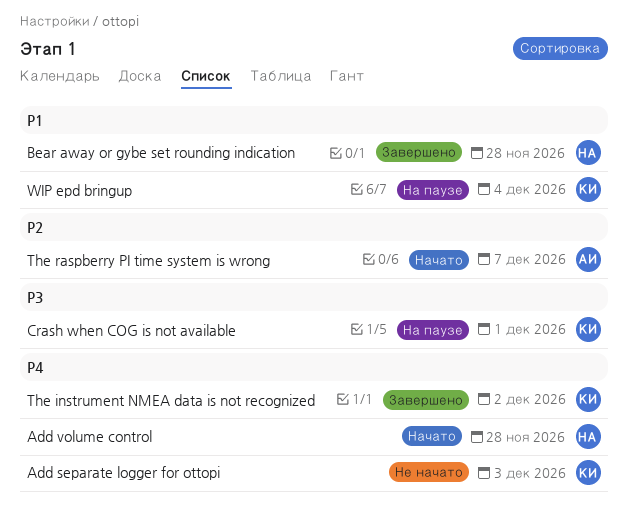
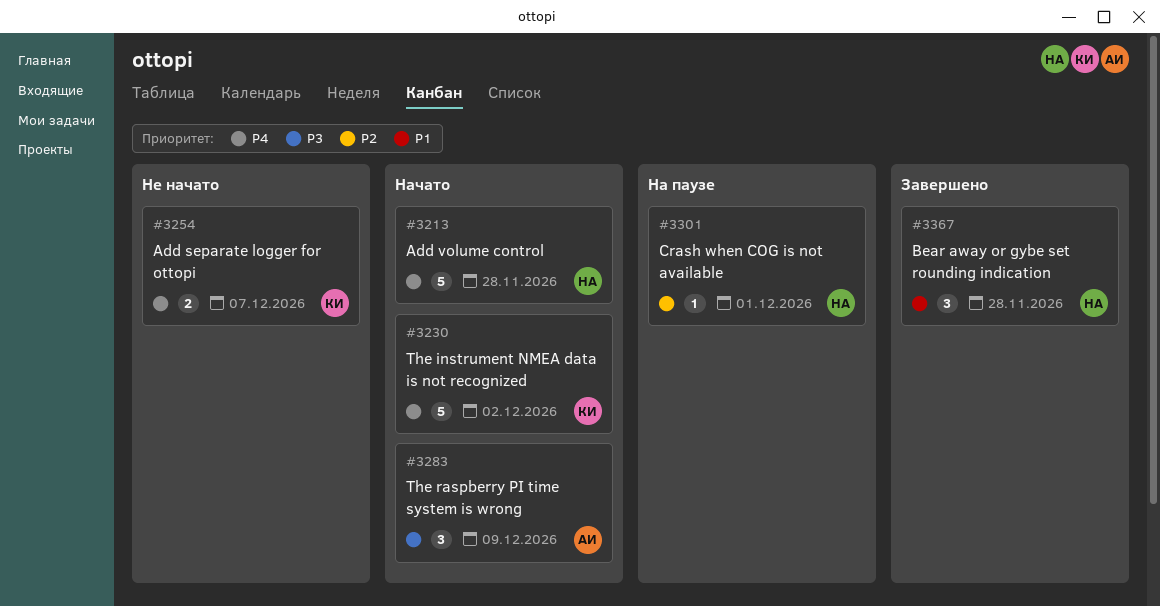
Add separate logger for ottopi, due: Dec 3 -> Dec 7
Crash when COG is not available, owner: КИ -> НА
Crash when COG is not available, priority: P3 -> P2
The instrument NMEA data is not recognized, status: Завершено -> Начато
The raspberry PI time system is wrong, priority: P2 -> P3
The raspberry PI time system is wrong, due: Dec 7 -> Dec 9
WIP epd bringup: present -> none

